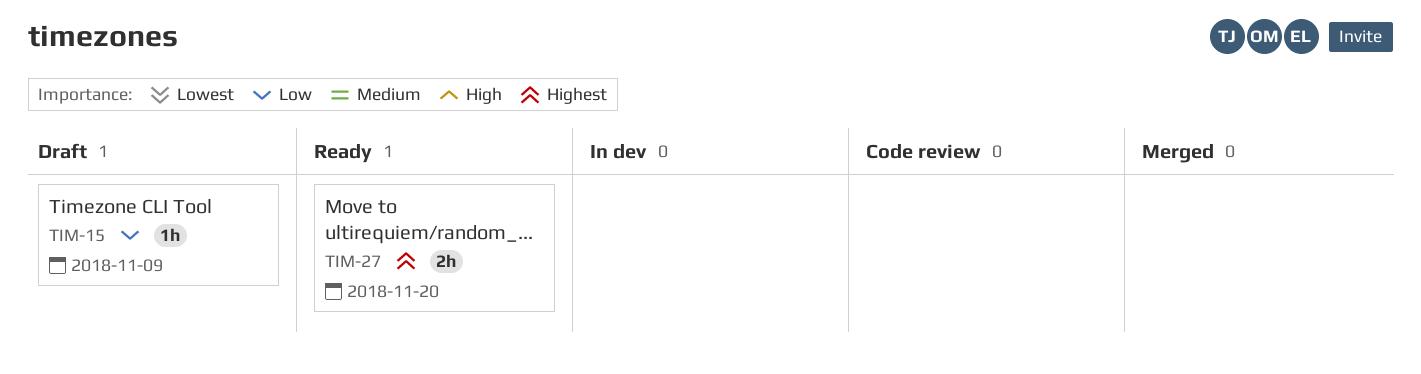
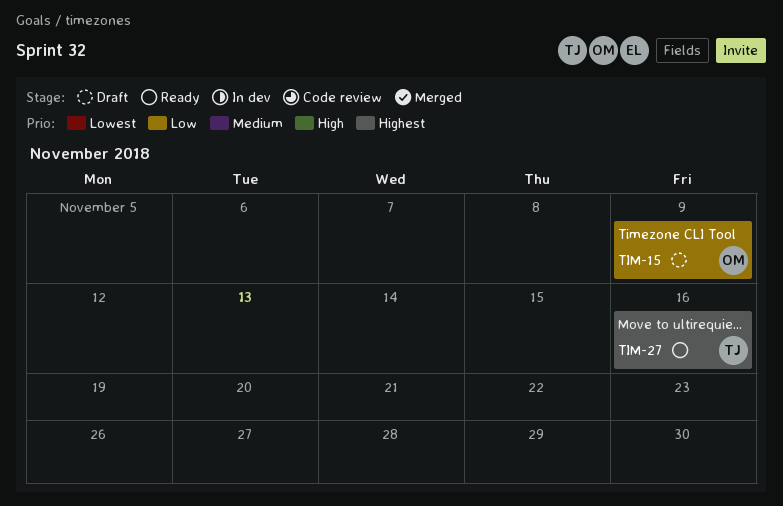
TIM-27, due: Nov 20 -> Nov 16

